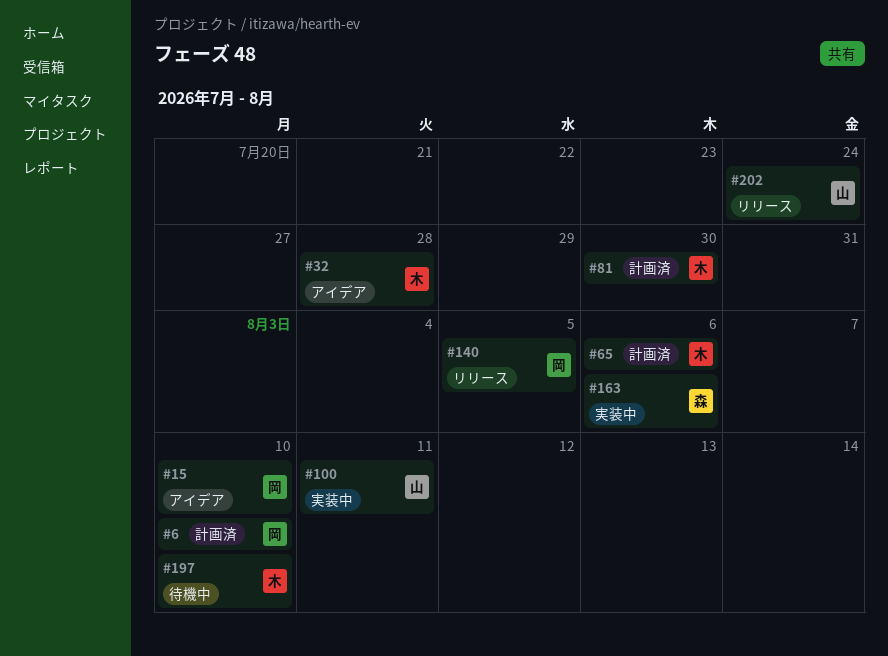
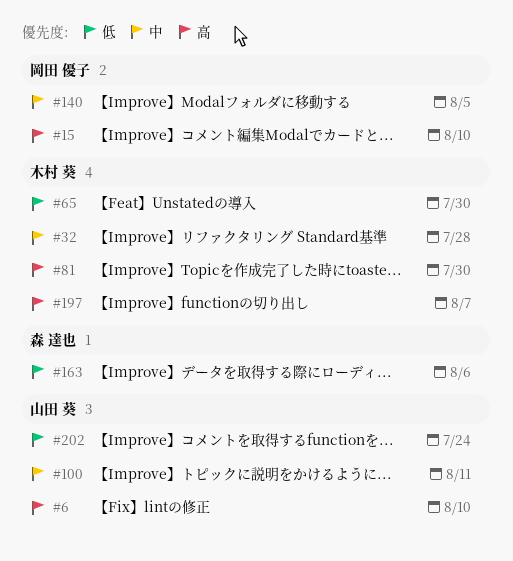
#6, owner: 岡田 優子 -> 山田 葵
#65, due: Aug 6 -> Jul 30
#197, due: Aug 10 -> Aug 7

